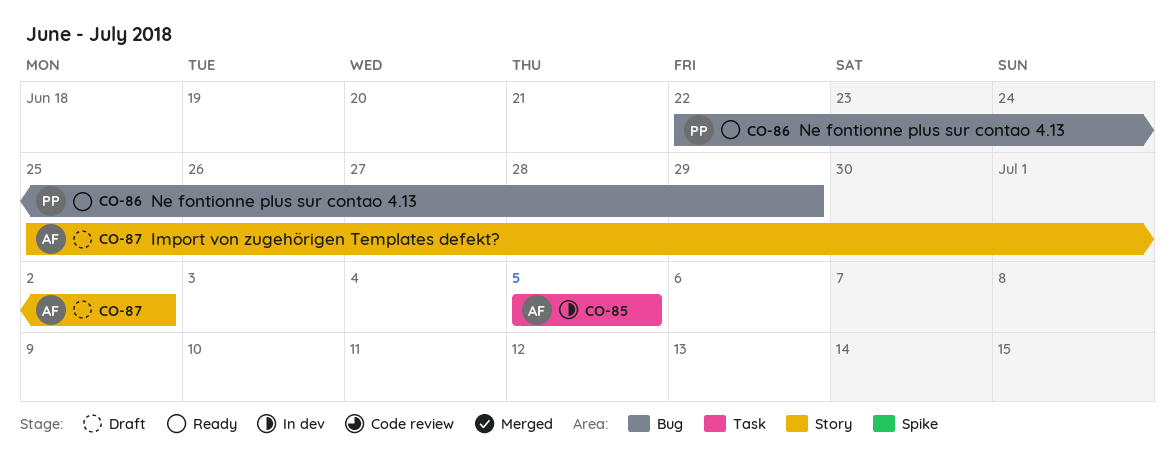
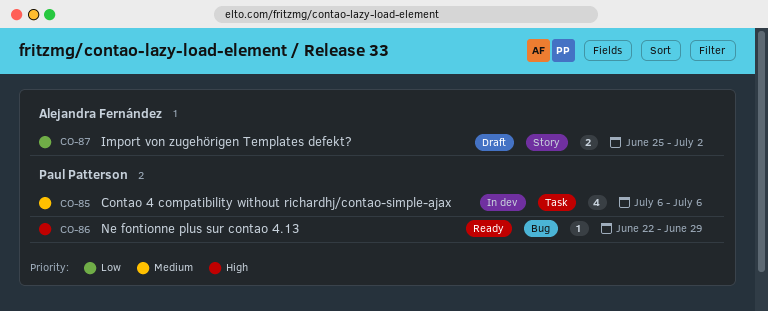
CO-85, owner: Alejandra Fernández -> Paul Patterson
CO-85, start: Jul 5 -> Jul 6
CO-85, due: Jul 5 -> Jul 6

